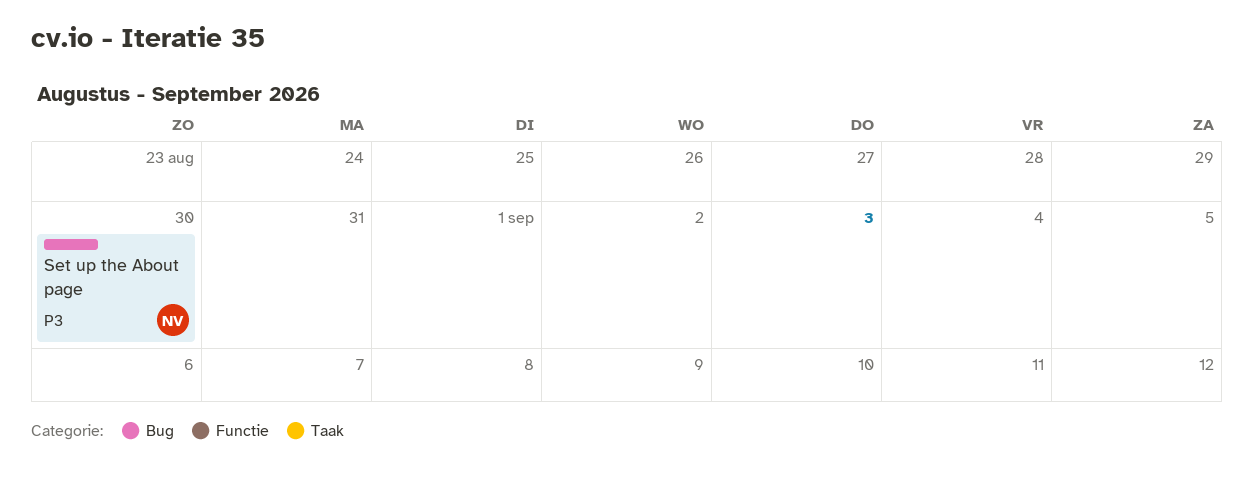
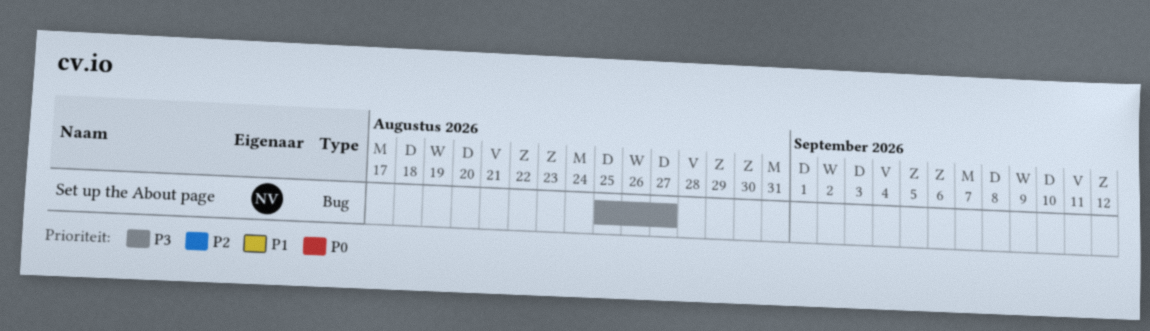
Set up the About page, due: Aug 30 -> Aug 27

